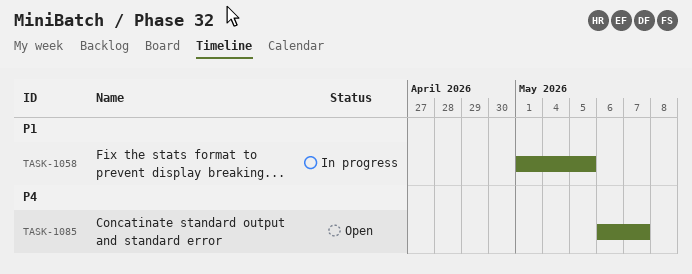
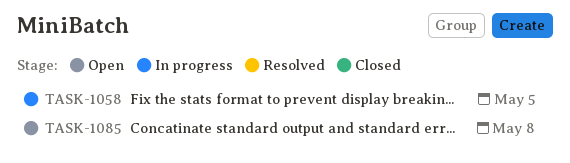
TASK-1085, due: May 7 -> May 8

